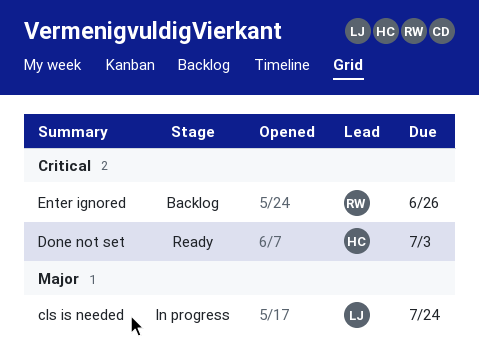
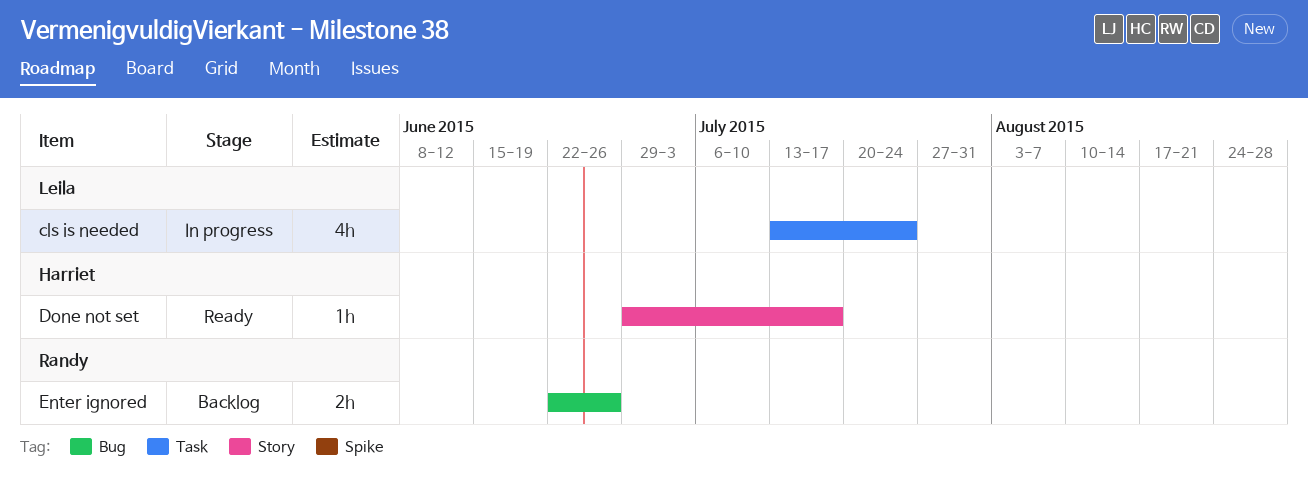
Done not set, due: Jul 3 -> Jul 17

